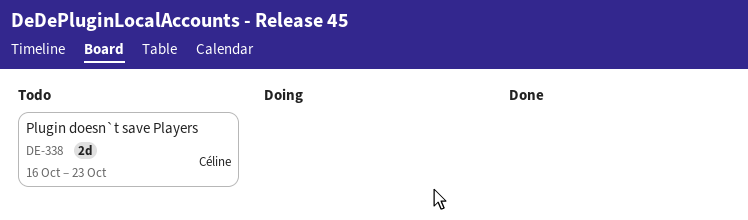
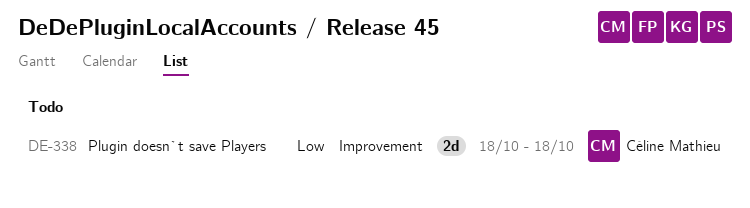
DE-338, start: Oct 16 -> Oct 18
DE-338, due: Oct 23 -> Oct 18

